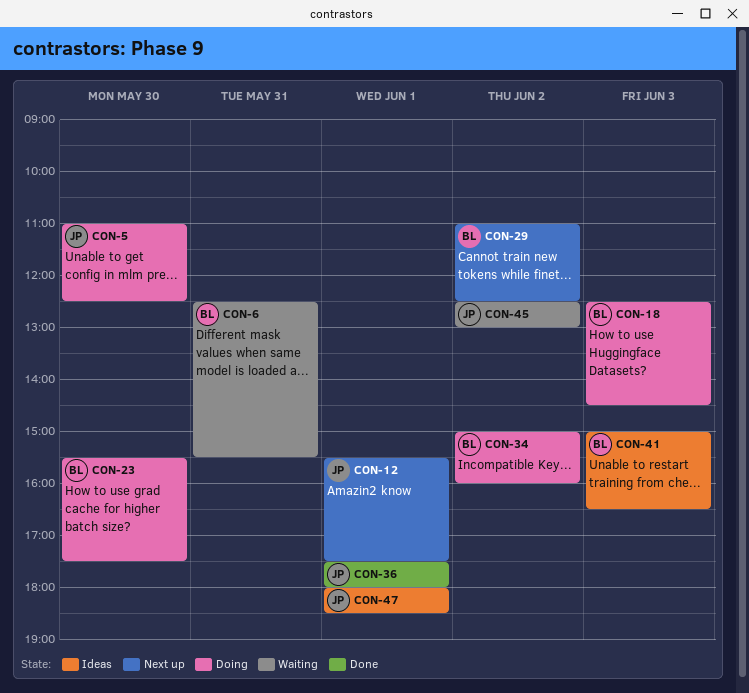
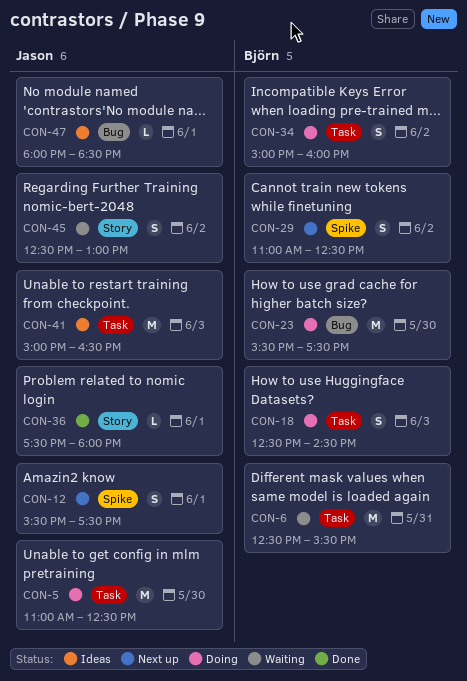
CON-41, owner: Björn -> Jason

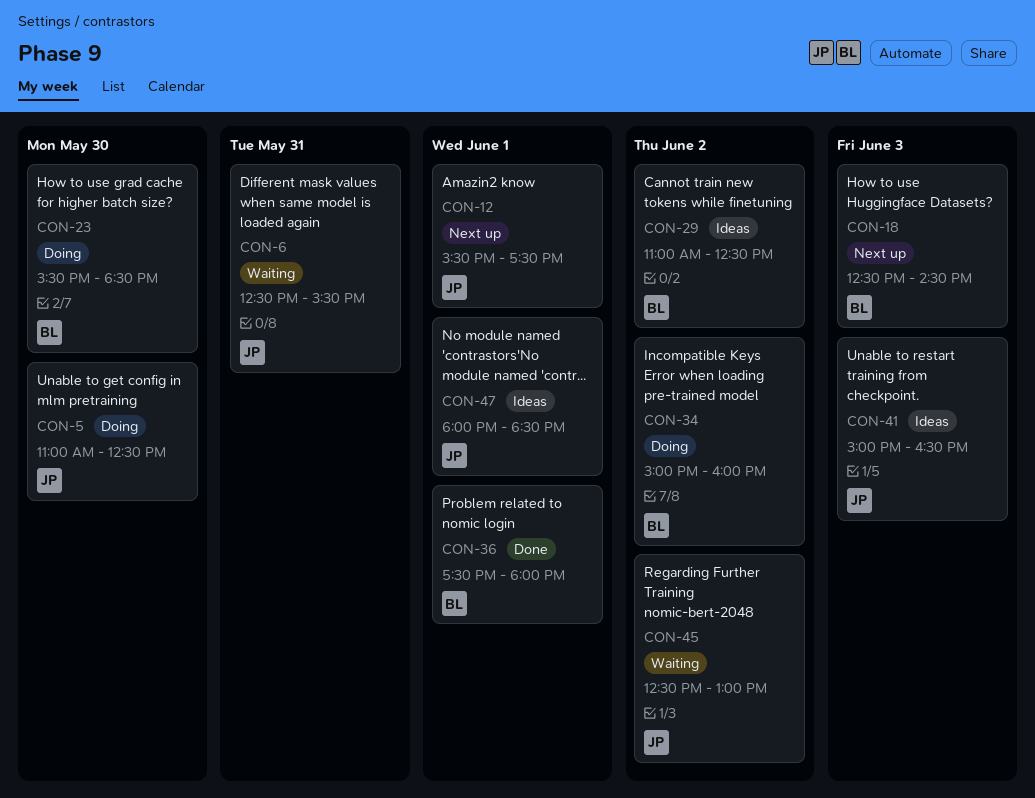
CON-6, owner: Björn -> Jason
CON-18, status: Doing -> Next up
CON-23, ends: 17:30 -> 18:30
CON-29, status: Next up -> Ideas
CON-36, owner: Jason -> Björn

